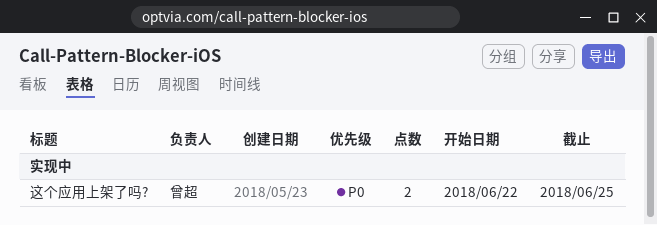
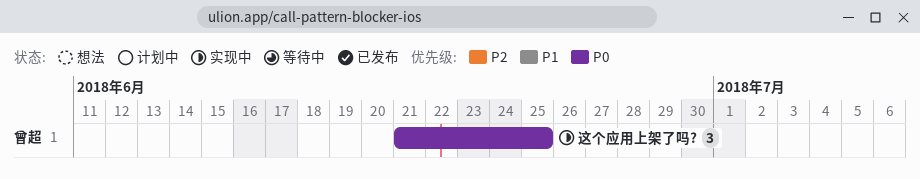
这个应用上架了吗?, estimate: 2 -> 3
这个应用上架了吗?, start: Jun 22 -> Jun 21

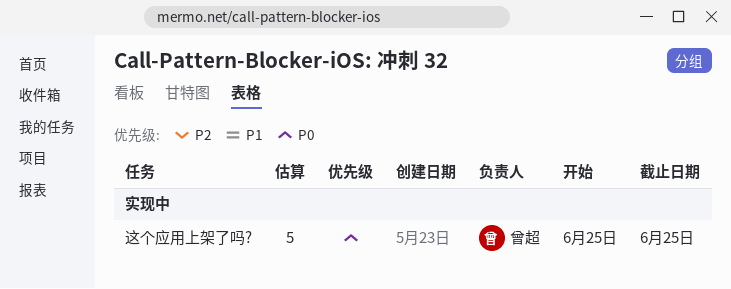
这个应用上架了吗?, estimate: 3 -> 5
这个应用上架了吗?, start: Jun 21 -> Jun 25

